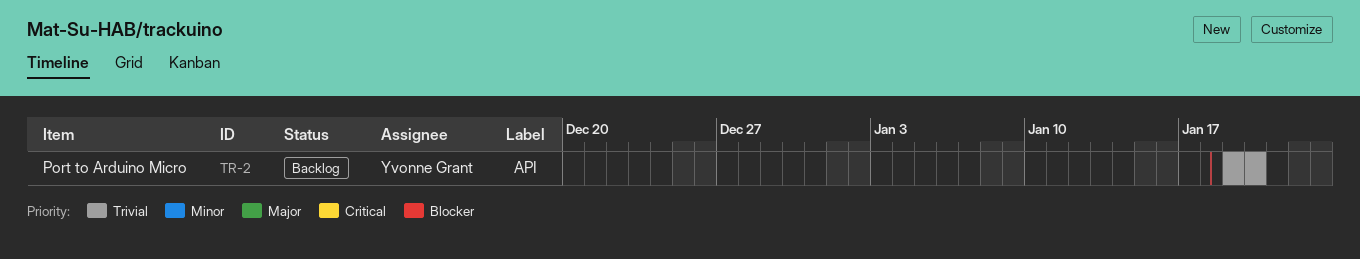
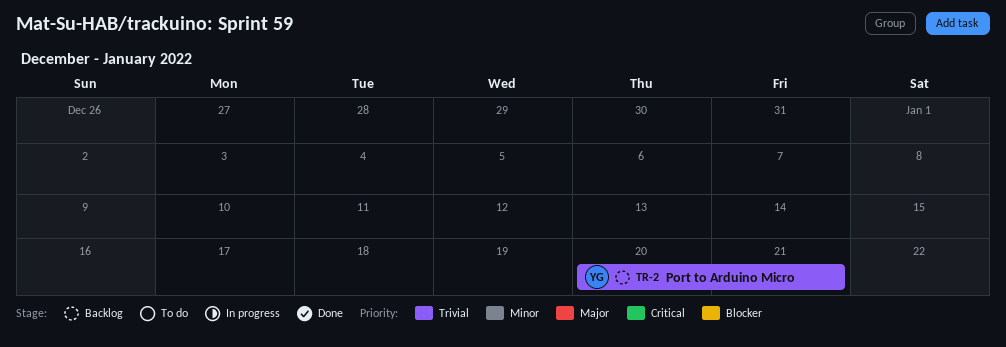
TR-2, start: Jan 19 -> Jan 20
TR-2, due: Jan 20 -> Jan 21

